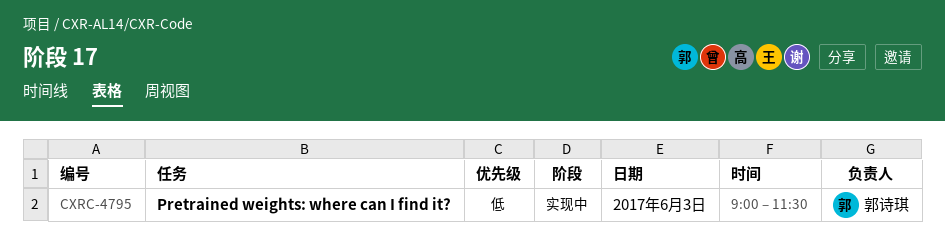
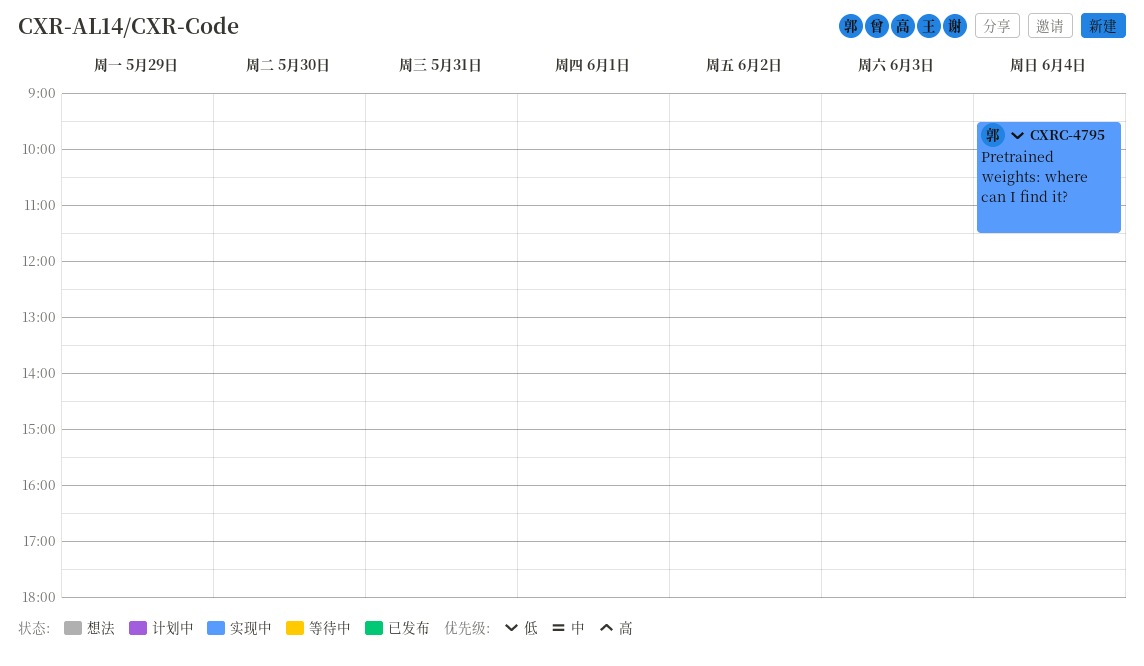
CXRC-4795, day: Jun 3 -> Jun 4
CXRC-4795, begins: 09:00 -> 09:30

